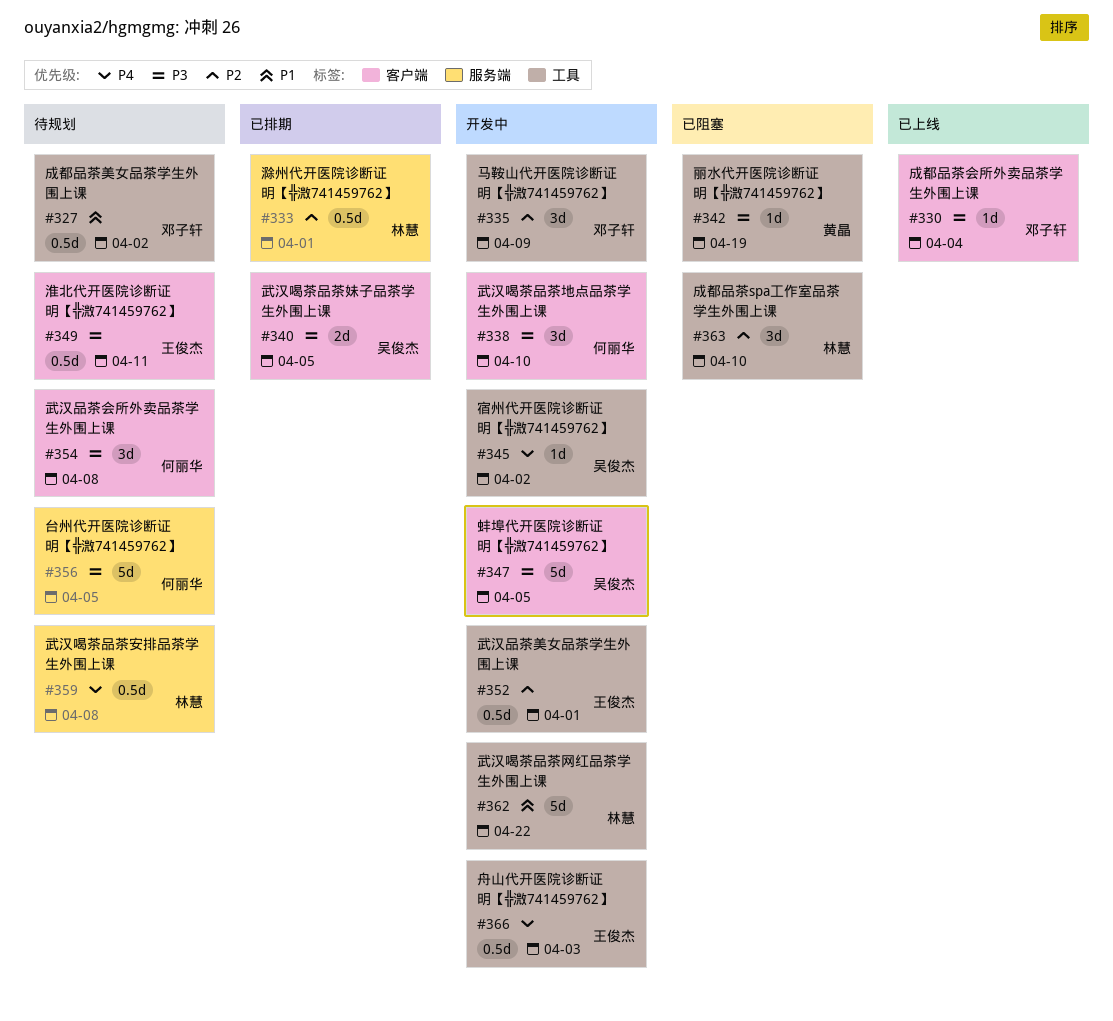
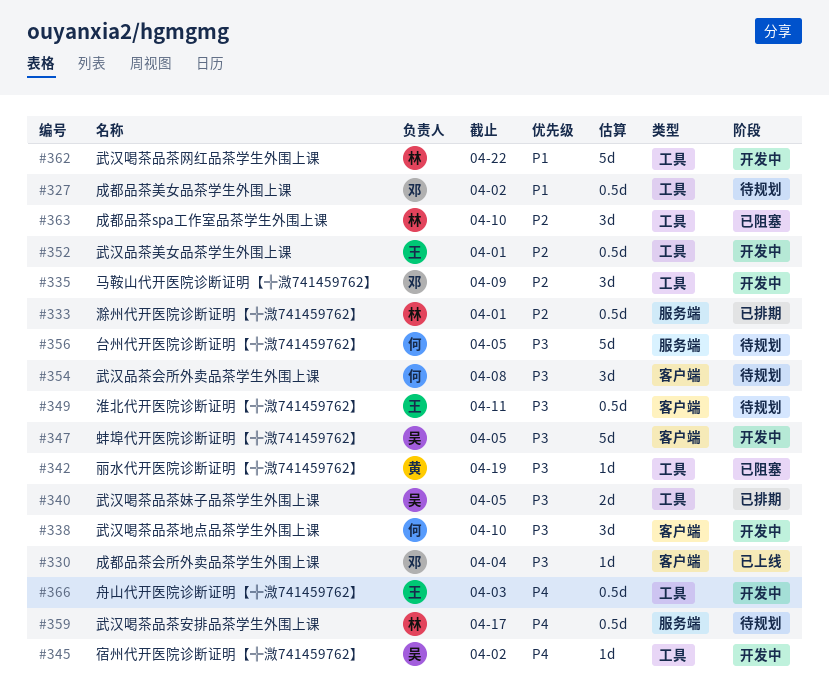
#340, label: 客户端 -> 工具
#359, due: Apr 8 -> Apr 17

